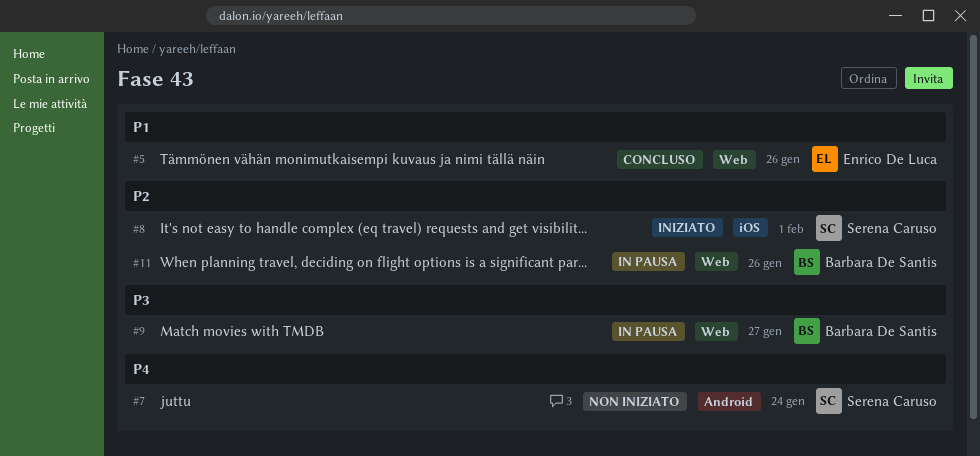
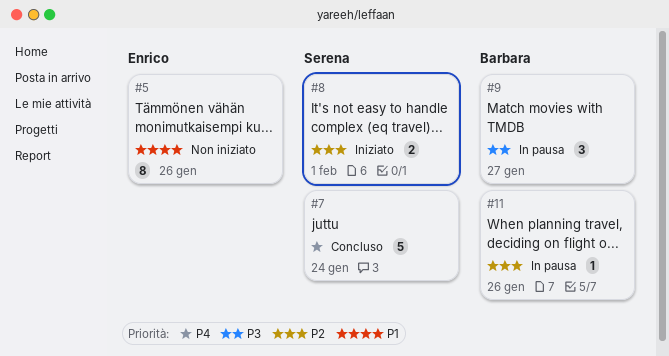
#5, status: Concluso -> Non iniziato
#7, status: Non iniziato -> Concluso

